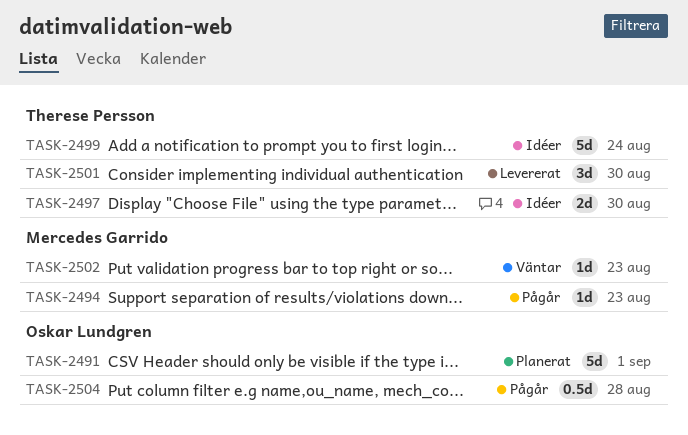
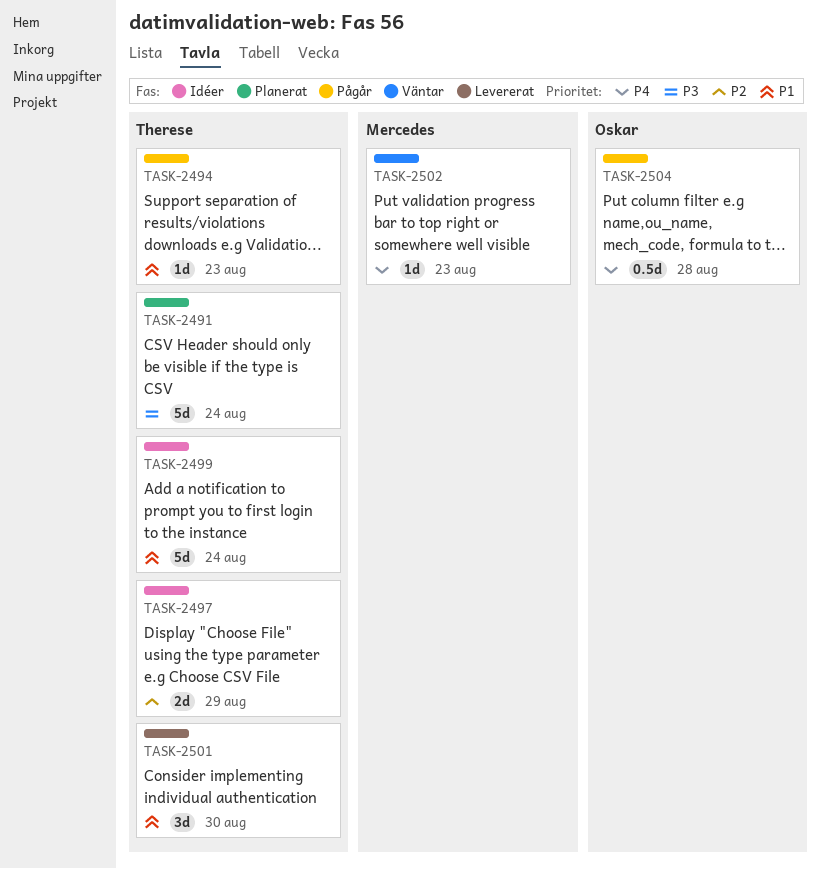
TASK-2491, owner: Oskar Lundgren -> Therese Persson
TASK-2491, due: Sep 1 -> Aug 24
TASK-2494, owner: Mercedes Garrido -> Therese Persson
TASK-2497, due: Aug 30 -> Aug 29

